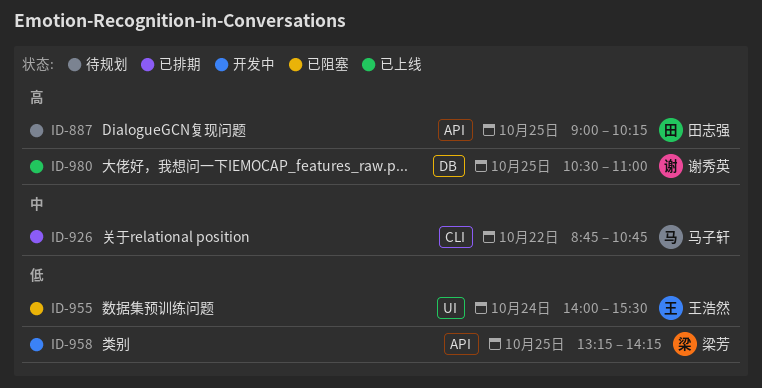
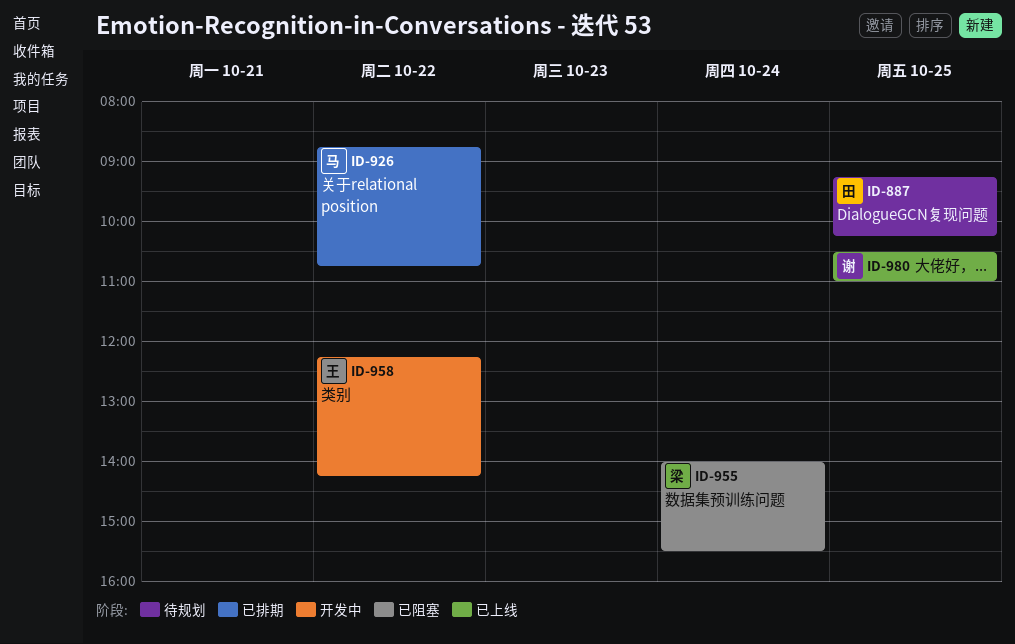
ID-887, begins: 09:00 -> 09:15
ID-955, owner: 王浩然 -> 梁芳
ID-958, owner: 梁芳 -> 王浩然
ID-958, day: Oct 25 -> Oct 22
ID-958, begins: 13:15 -> 12:15

